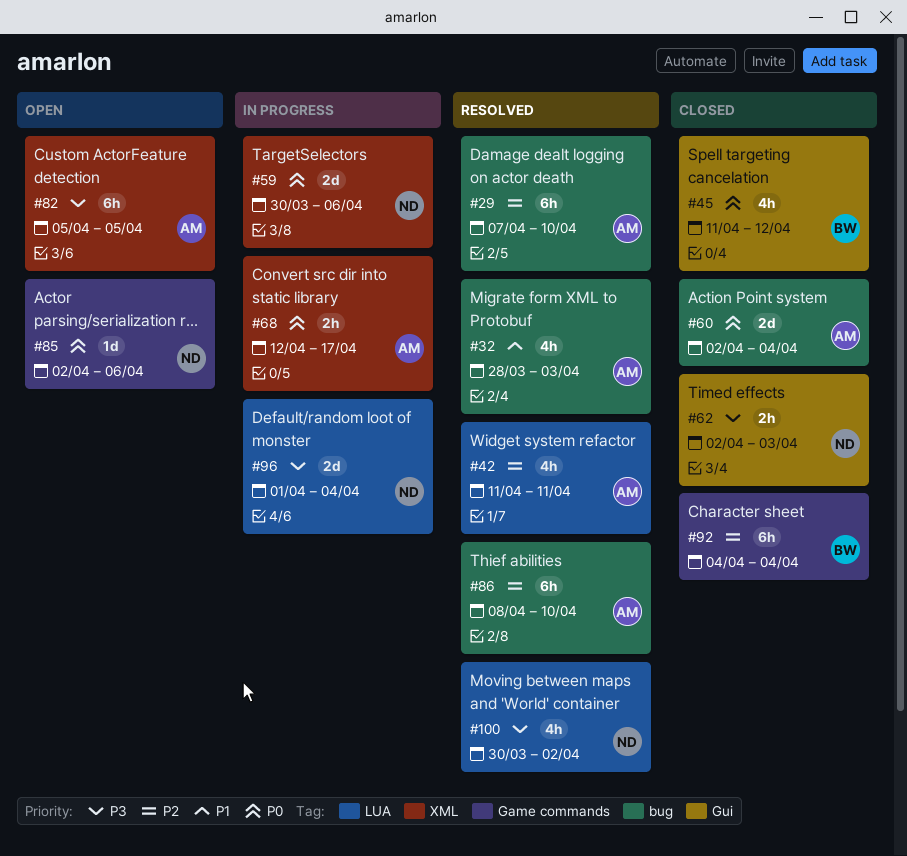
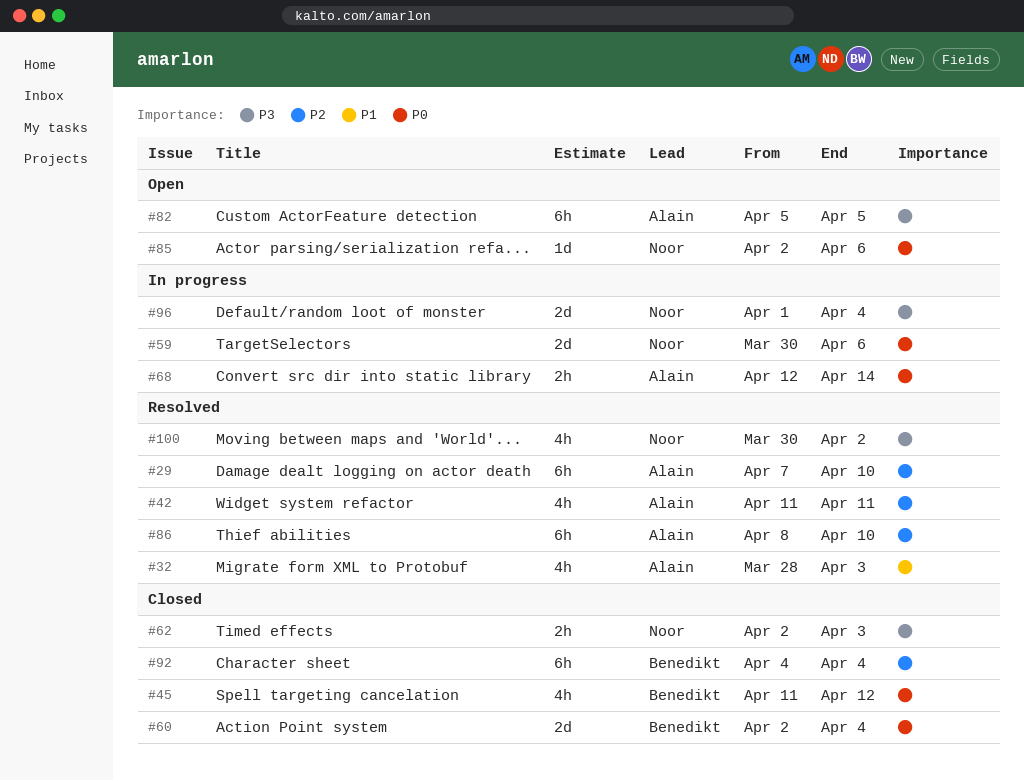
#60, owner: Alain -> Benedikt
#68, due: Apr 17 -> Apr 14

